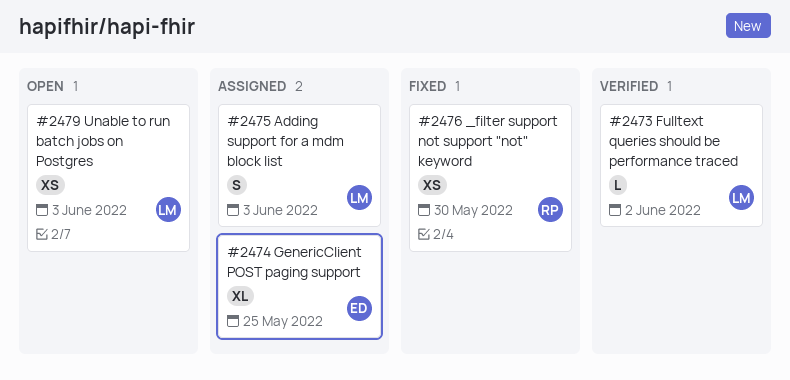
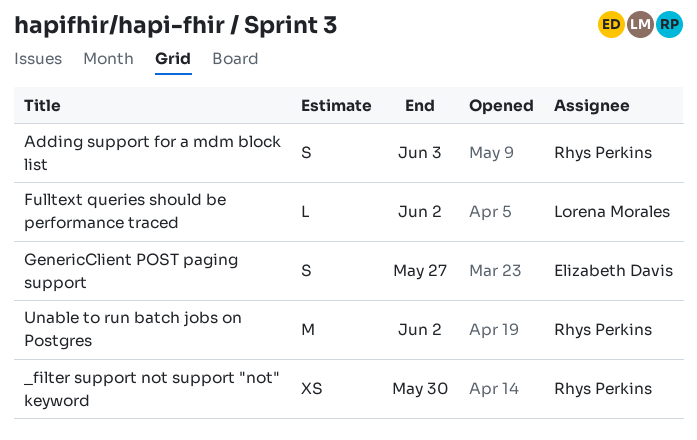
Adding support for a mdm block list, owner: Lorena Morales -> Rhys Perkins
GenericClient POST paging support, estimate: XL -> S
GenericClient POST paging support, due: May 25 -> May 27
Unable to run batch jobs on Postgres, owner: Lorena Morales -> Rhys Perkins
Unable to run batch jobs on Postgres, estimate: XS -> M
Unable to run batch jobs on Postgres, due: Jun 3 -> Jun 2

